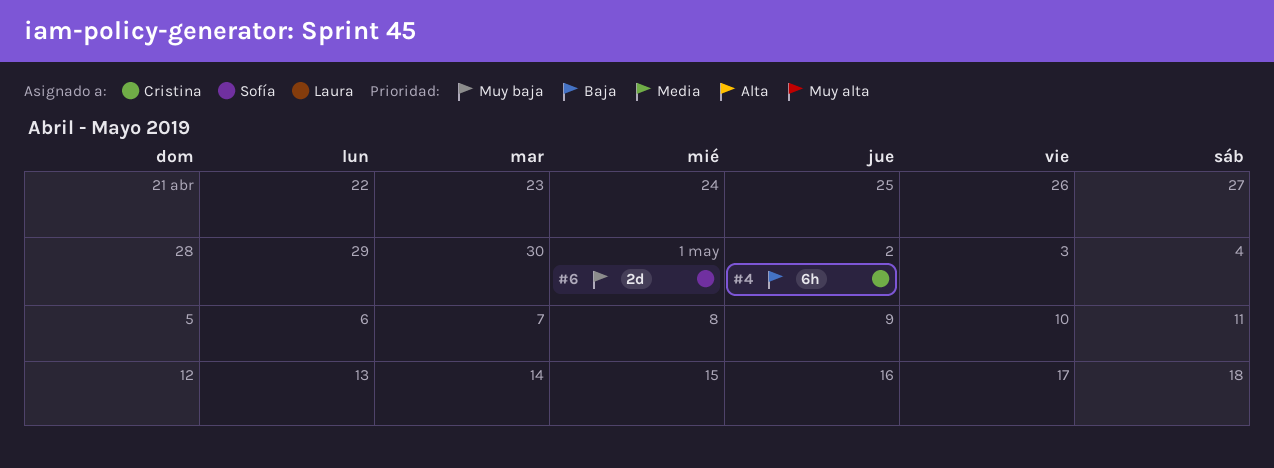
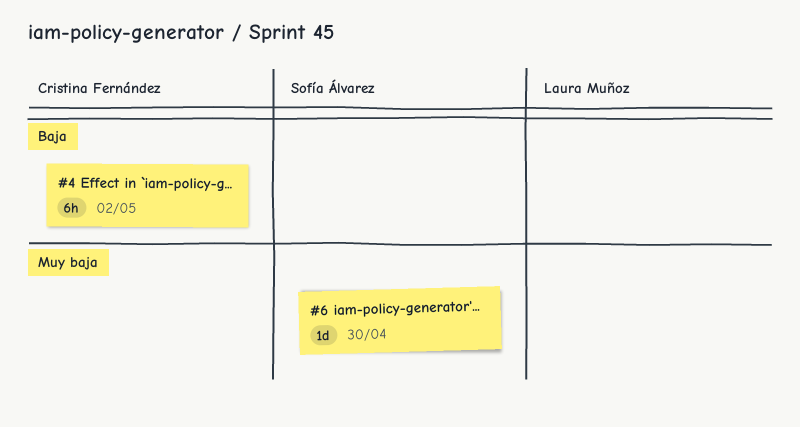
#6, estimate: 2d -> 1d
#6, due: May 1 -> Apr 30

